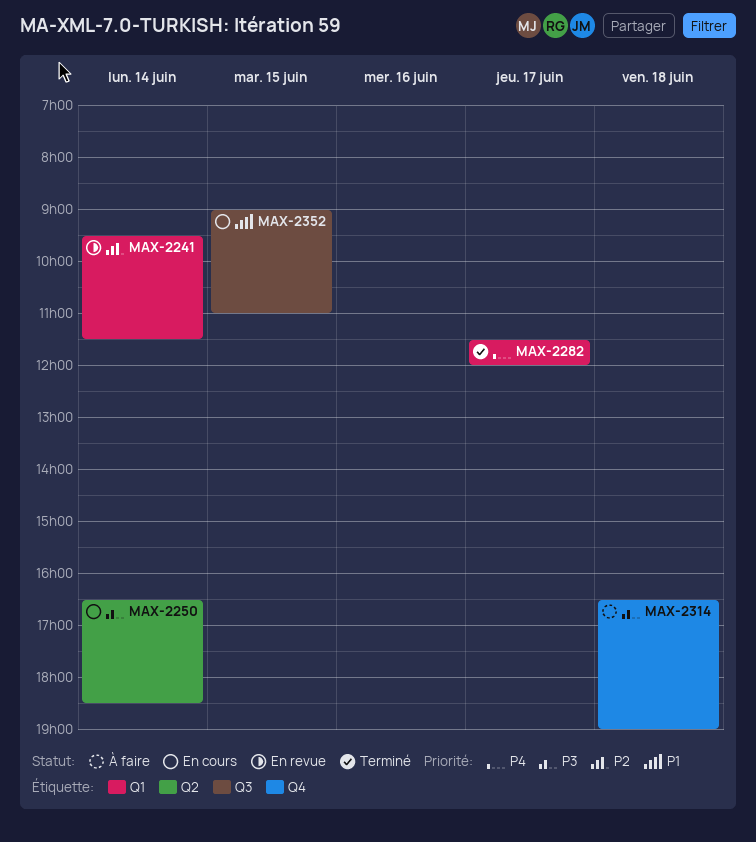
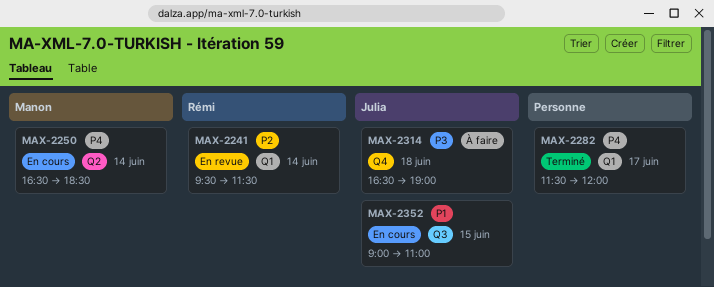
MAX-2250, priority: P3 -> P4

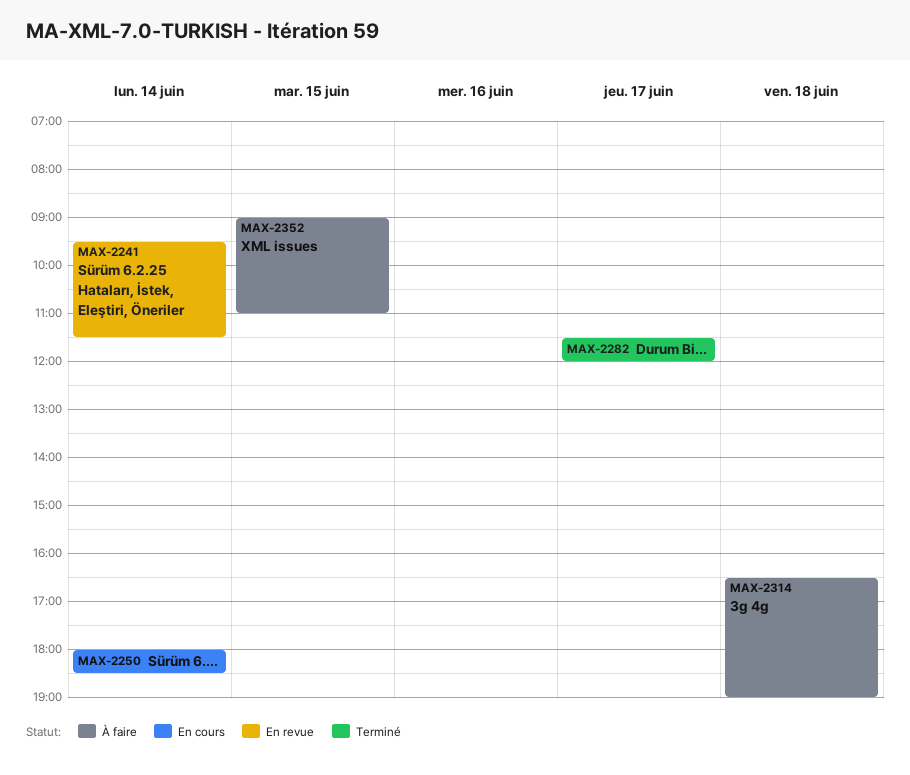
MAX-2250, begins: 16:30 -> 18:00
MAX-2352, status: En cours -> À faire

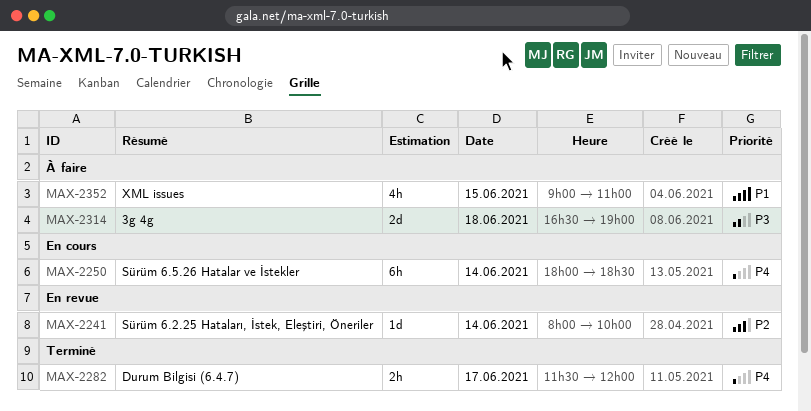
MAX-2241, begins: 09:30 -> 08:00
MAX-2241, ends: 11:30 -> 10:00

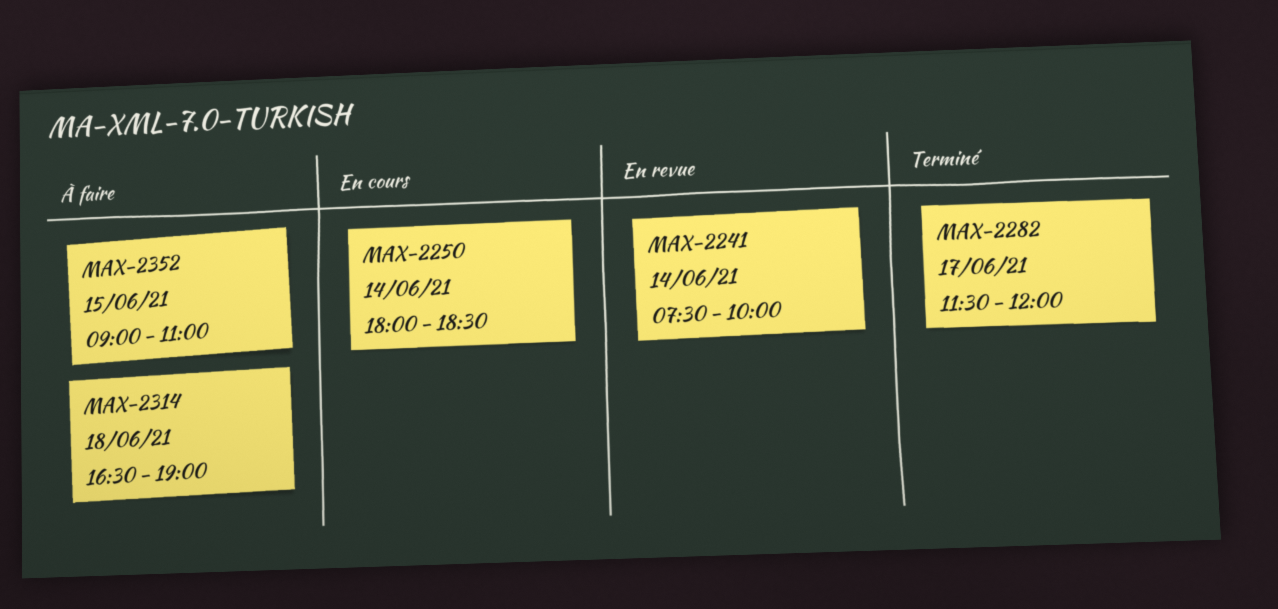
MAX-2241, begins: 08:00 -> 07:30

